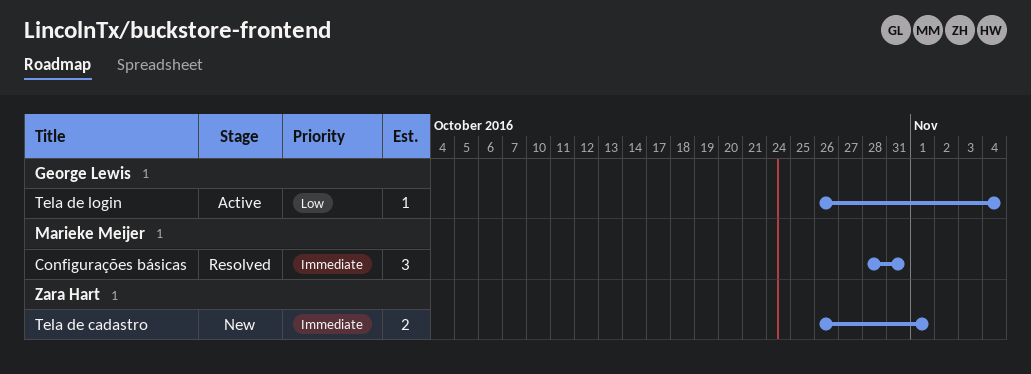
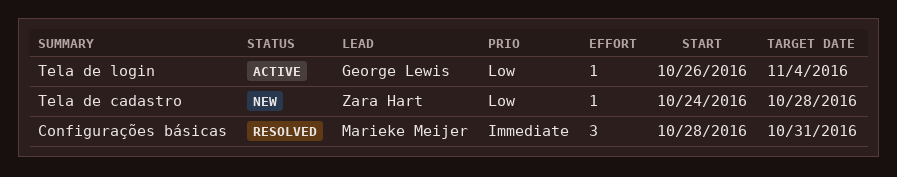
Tela de cadastro, priority: Immediate -> Low
Tela de cadastro, estimate: 2 -> 1
Tela de cadastro, start: Oct 26 -> Oct 24
Tela de cadastro, due: Nov 1 -> Oct 28

